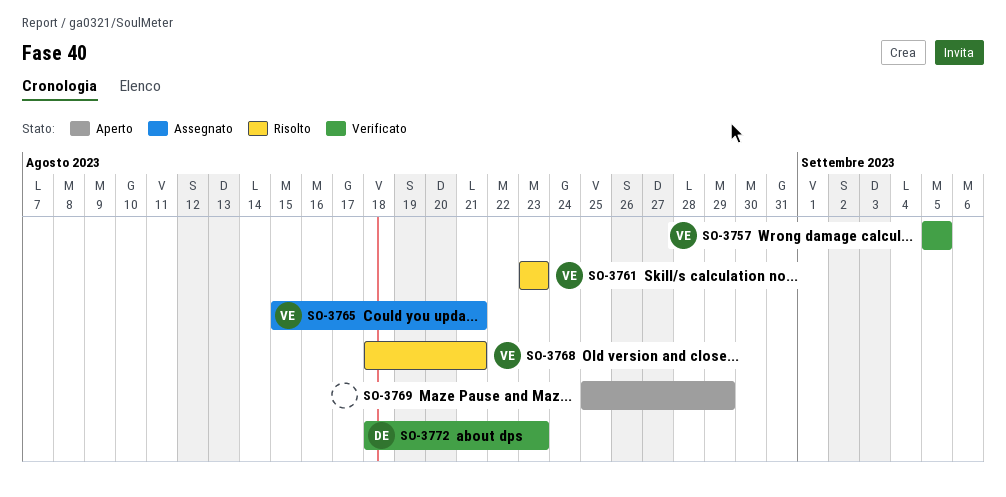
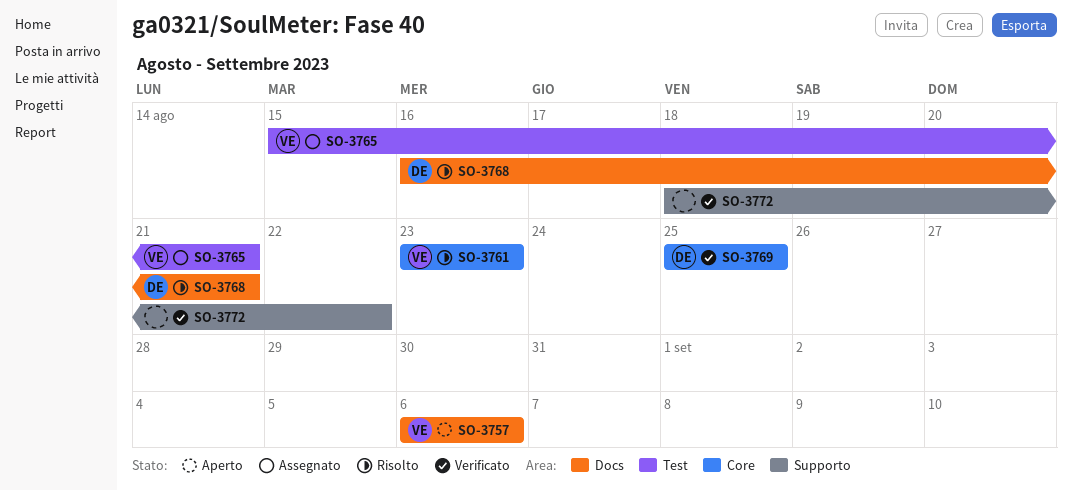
SO-3757, status: Verificato -> Aperto
SO-3757, start: Sep 5 -> Sep 6
SO-3757, due: Sep 5 -> Sep 6
SO-3768, owner: VE -> DE
SO-3768, start: Aug 18 -> Aug 16
SO-3769, status: Aperto -> Verificato
SO-3769, owner: none -> DE
SO-3769, due: Aug 29 -> Aug 25
SO-3772, owner: DE -> none
SO-3772, due: Aug 23 -> Aug 22

